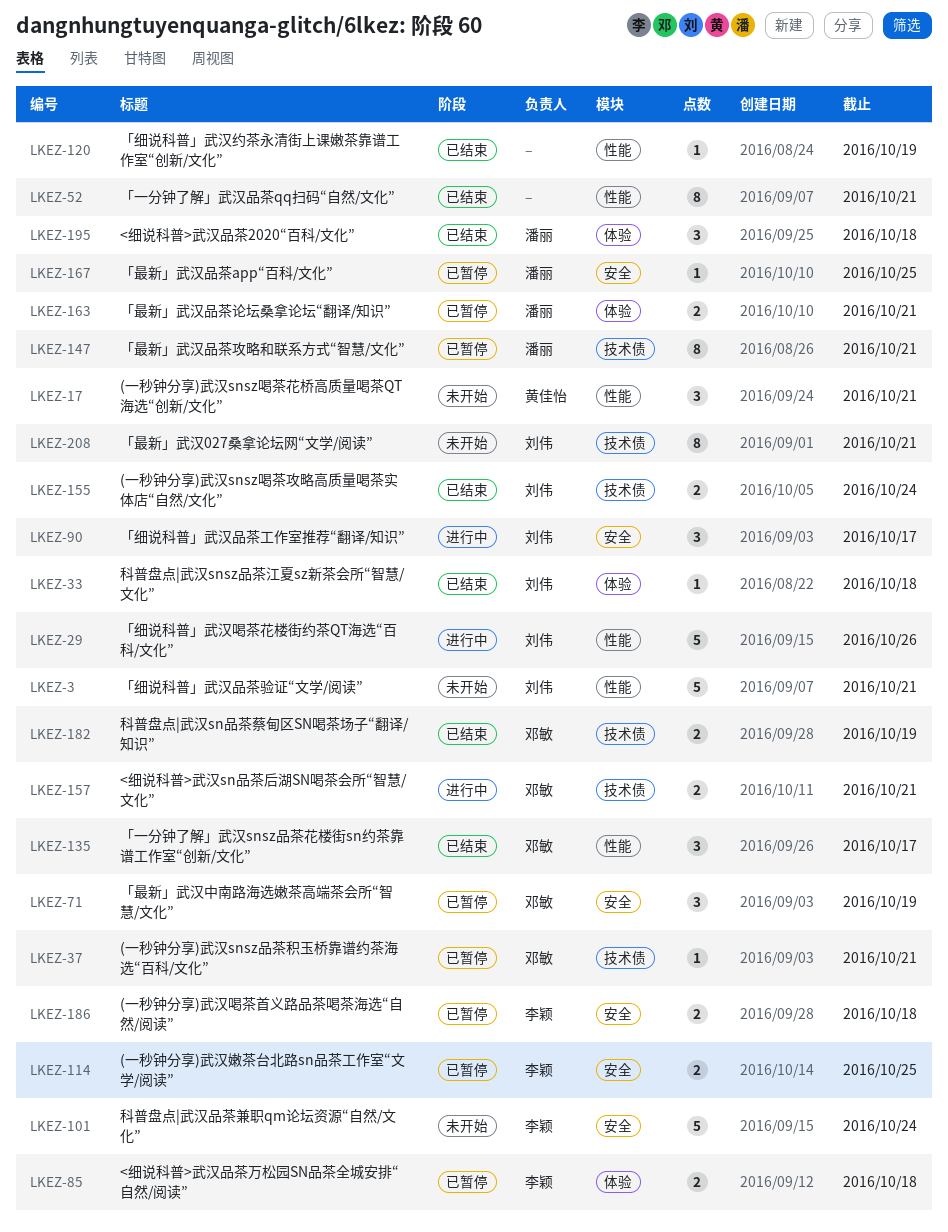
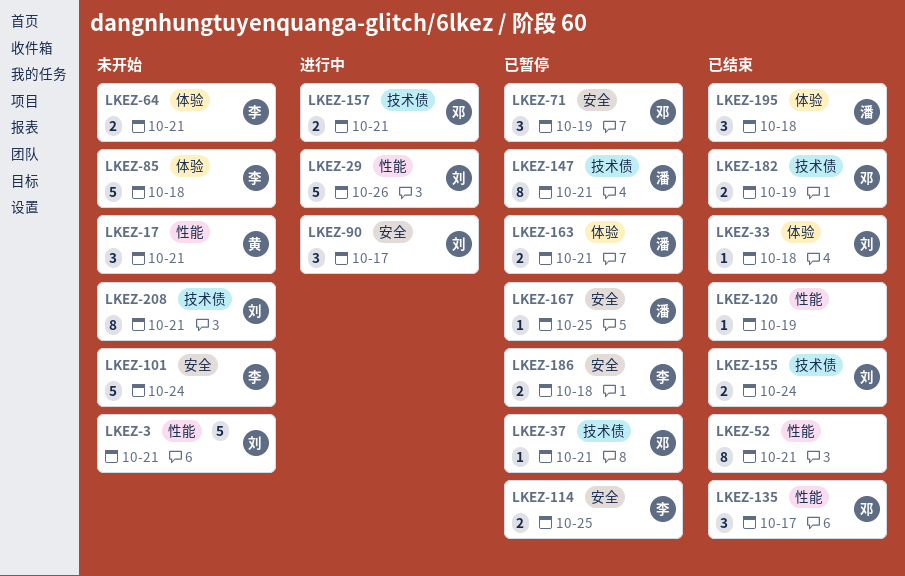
LKEZ-64: none -> present
LKEZ-85, status: 已暂停 -> 未开始
LKEZ-85, estimate: 2 -> 5

